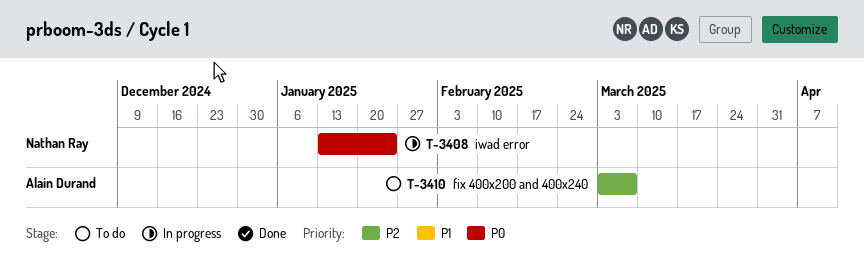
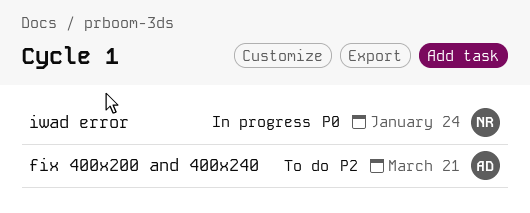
fix 400x200 and 400x240, due: Mar 7 -> Mar 21

